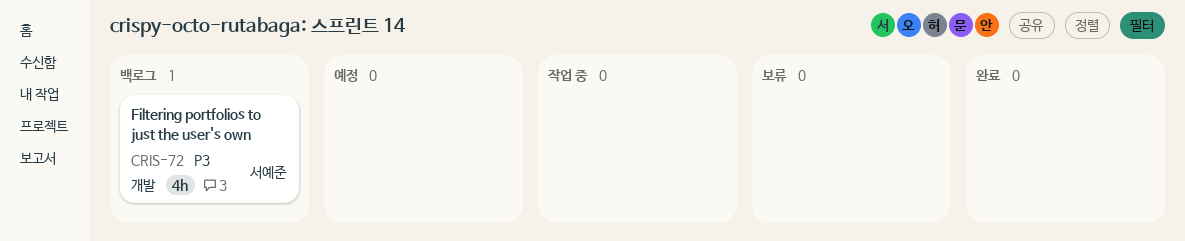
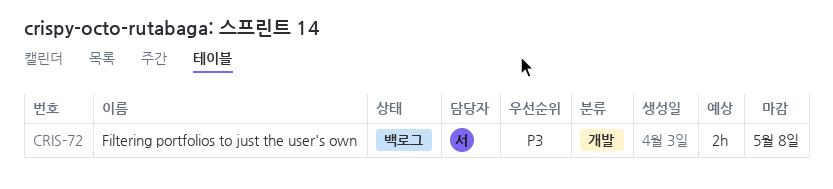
CRIS-72, estimate: 4h -> 2h

